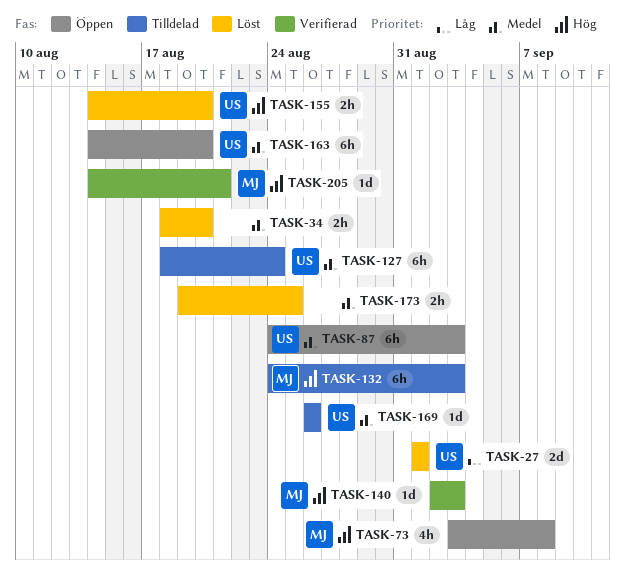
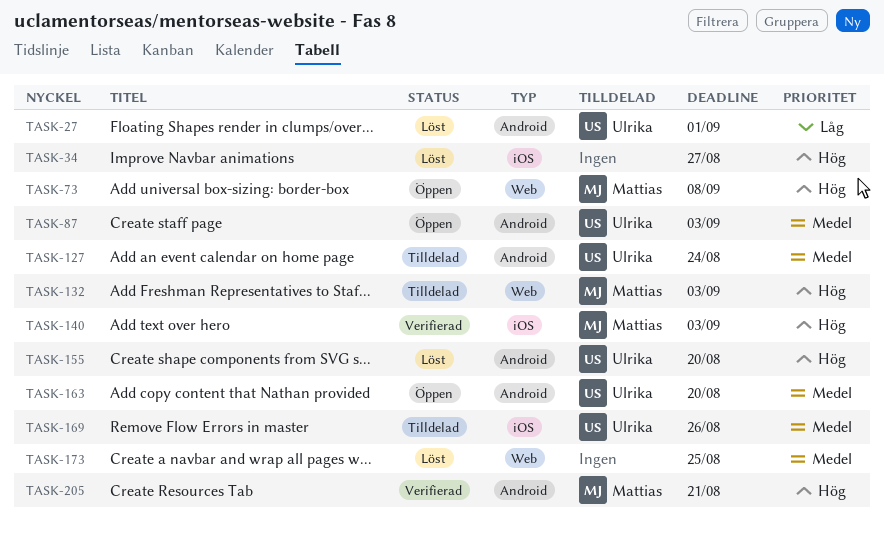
TASK-34, priority: Medel -> Hög
TASK-34, due: Aug 20 -> Aug 27

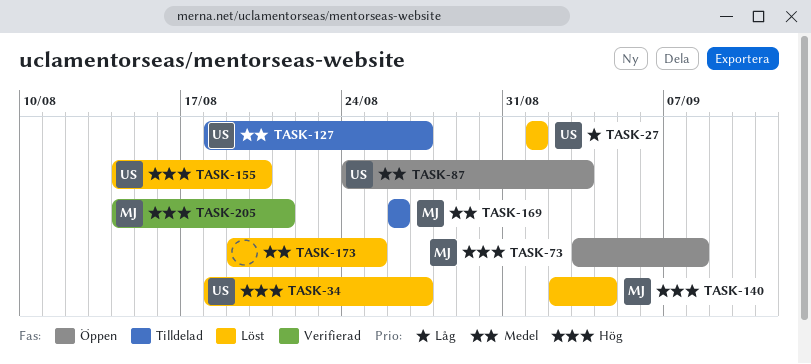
TASK-34, owner: none -> Ulrika
TASK-127, due: Aug 24 -> Aug 27
TASK-132: present -> none
TASK-140, status: Verifierad -> Löst
TASK-140, due: Sep 3 -> Sep 4
TASK-163: present -> none
TASK-169, owner: Ulrika -> Mattias

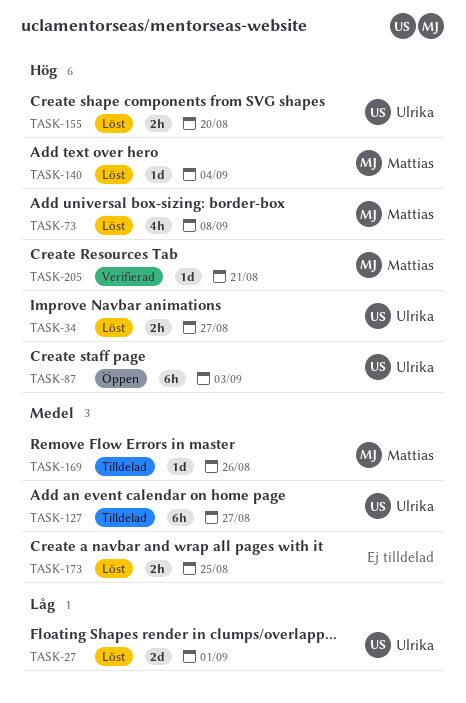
TASK-73, status: Öppen -> Löst
TASK-87, priority: Medel -> Hög

